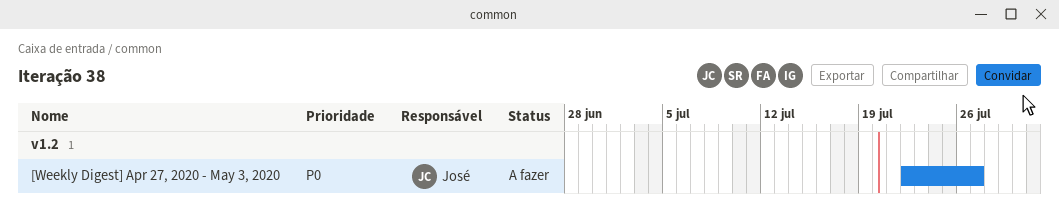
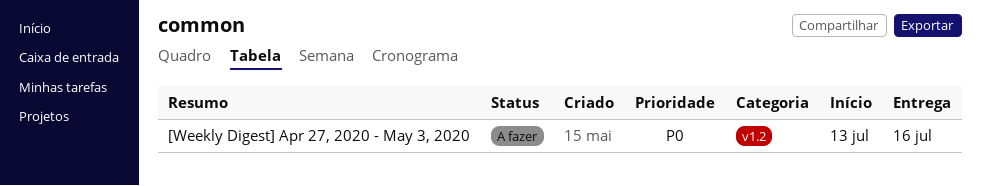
[Weekly Digest] Apr 27, 2020 - May 3, 2020, start: Jul 22 -> Jul 13
[Weekly Digest] Apr 27, 2020 - May 3, 2020, due: Jul 27 -> Jul 16

